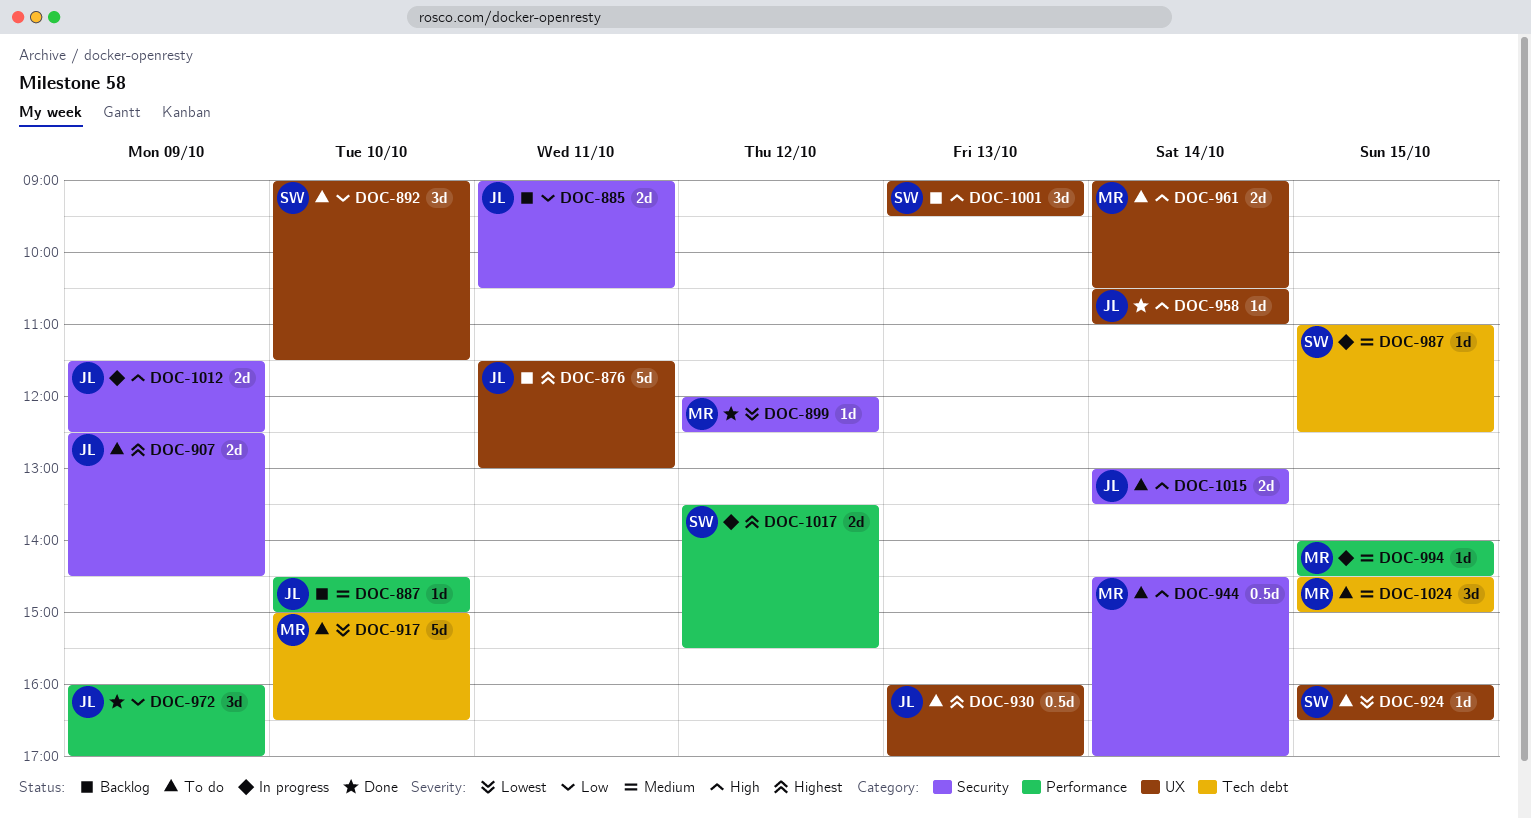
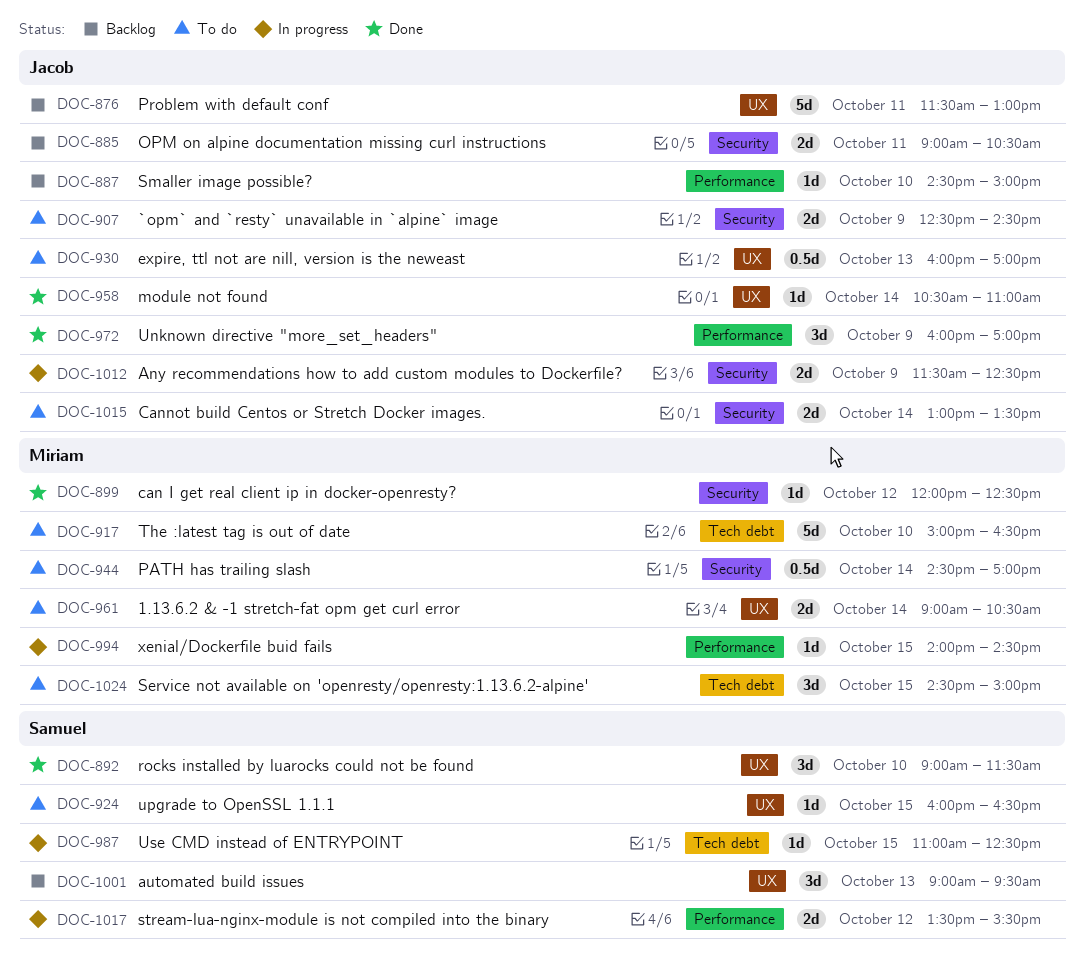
DOC-892, status: To do -> Done

